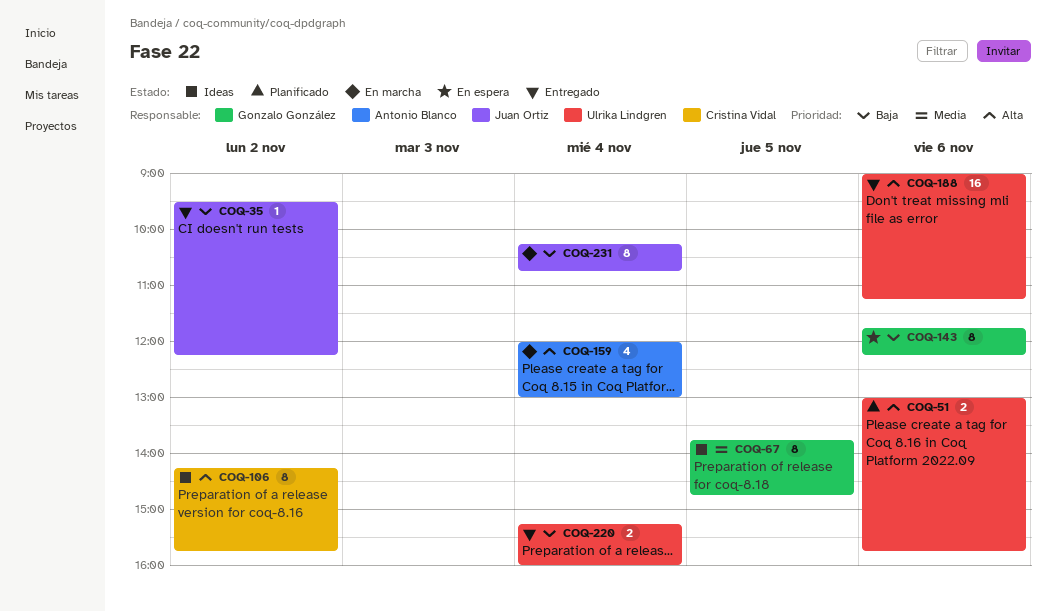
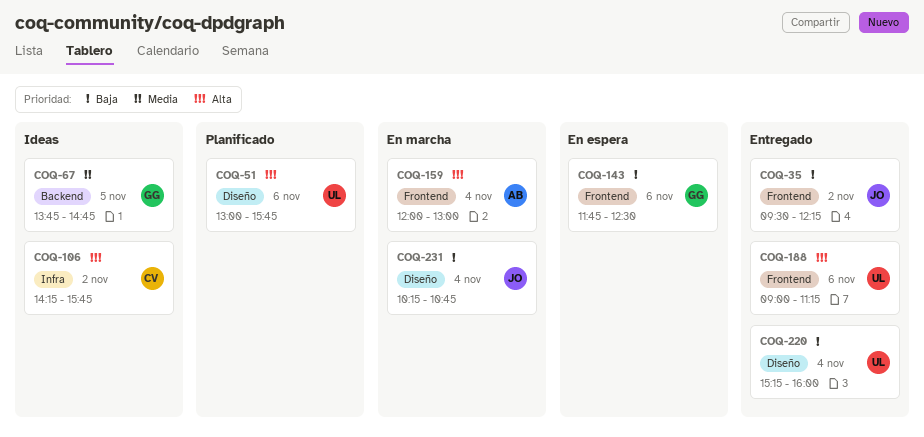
COQ-143, ends: 12:15 -> 12:30

